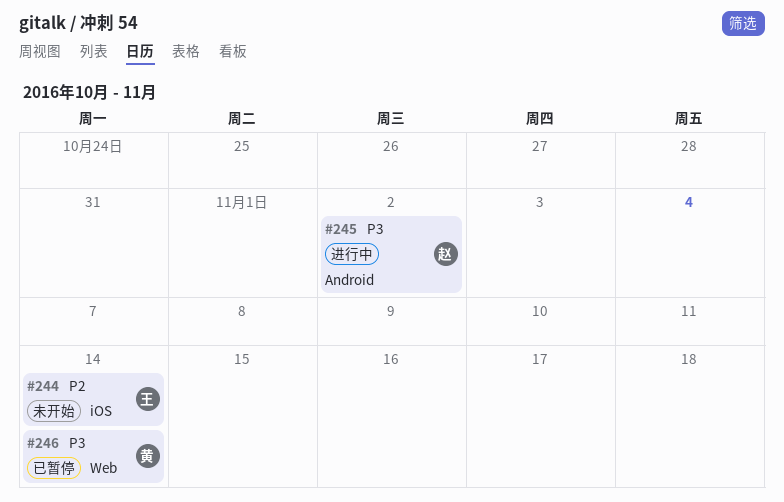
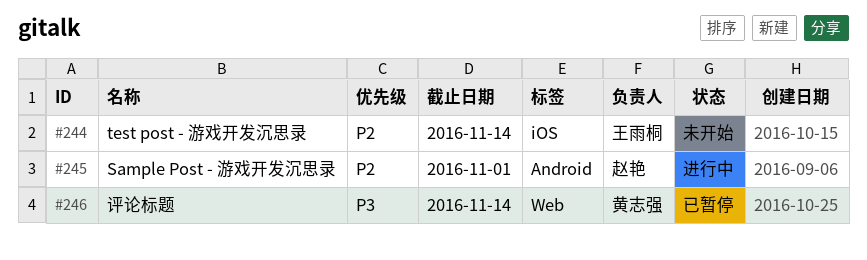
#245, priority: P3 -> P2
#245, due: Nov 2 -> Nov 1

